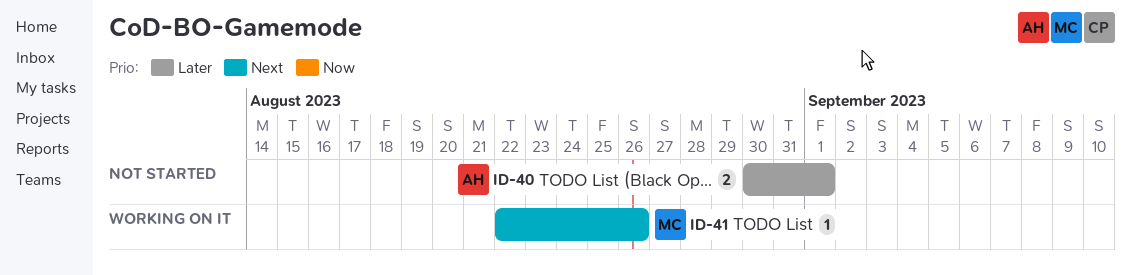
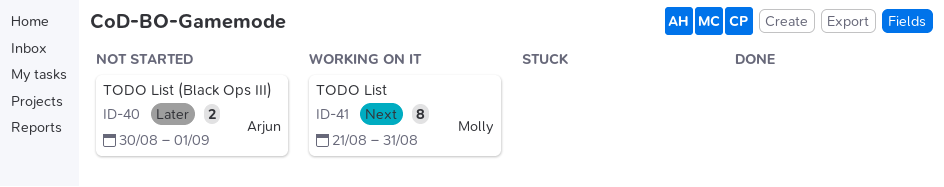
ID-41, estimate: 1 -> 8
ID-41, start: Aug 22 -> Aug 21
ID-41, due: Aug 26 -> Aug 31

